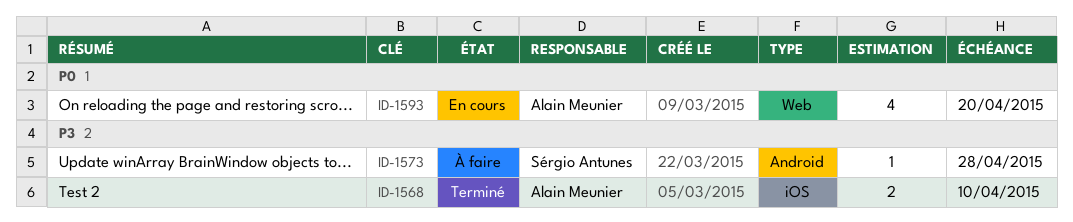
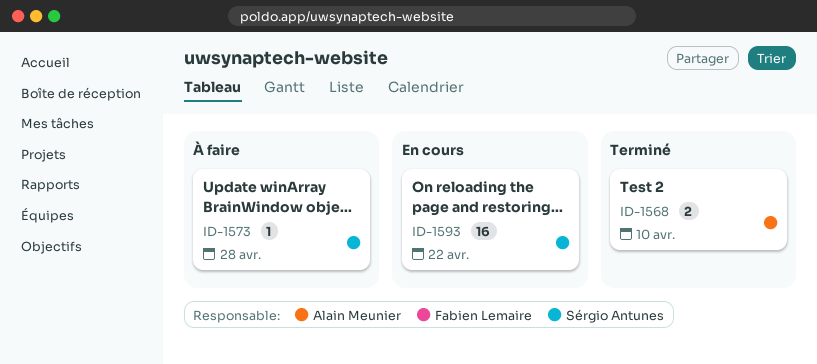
ID-1593, owner: Alain Meunier -> Sérgio Antunes
ID-1593, estimate: 4 -> 16
ID-1593, due: Apr 20 -> Apr 22

